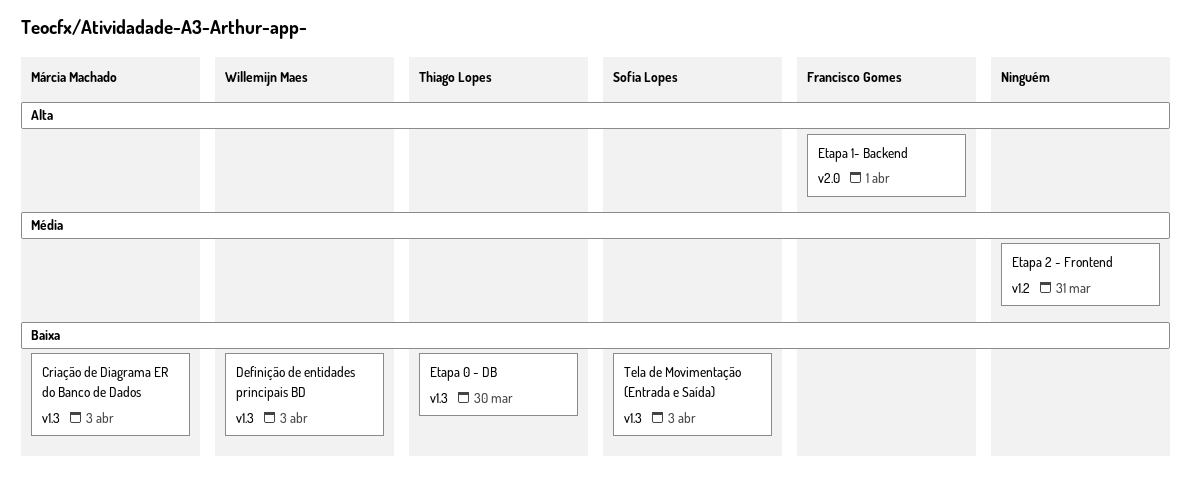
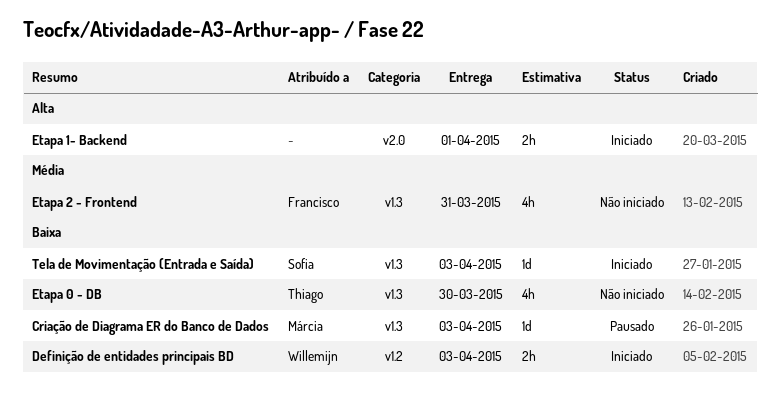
Definição de entidades principais BD, label: v1.3 -> v1.2
Etapa 1- Backend, owner: Francisco Gomes -> none
Etapa 2 - Frontend, owner: none -> Francisco Gomes
Etapa 2 - Frontend, label: v1.2 -> v1.3

